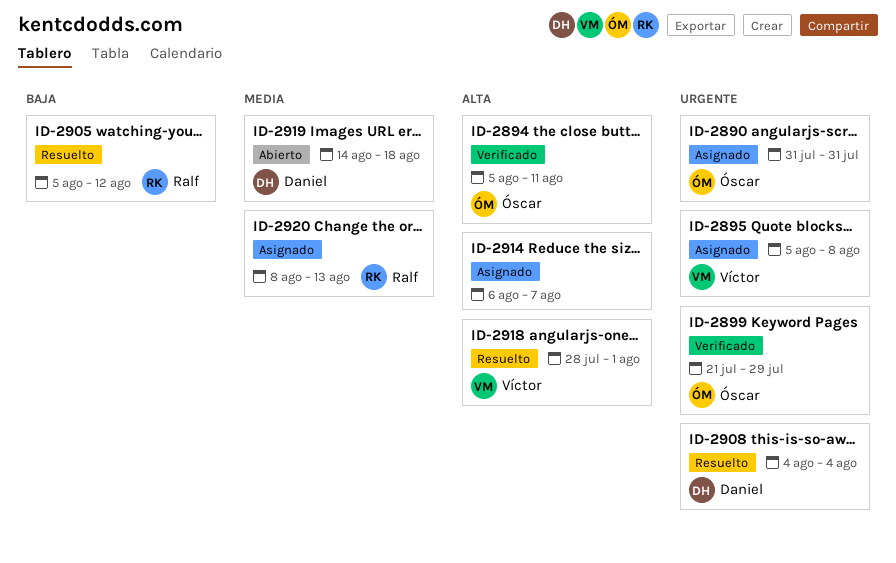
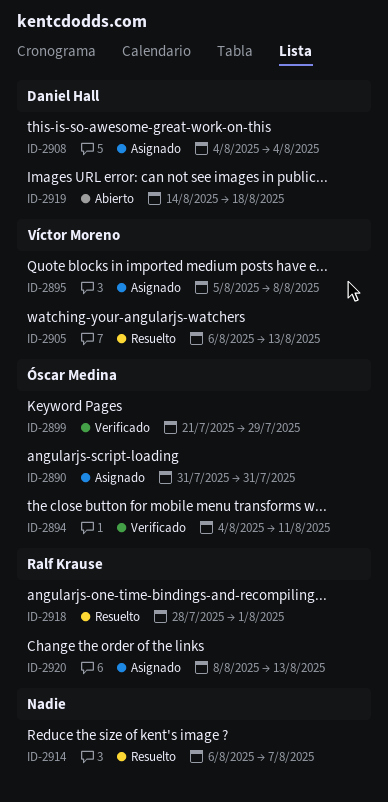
ID-2894, start: Aug 5 -> Aug 4
ID-2905, owner: Ralf Krause -> Víctor Moreno
ID-2905, start: Aug 5 -> Aug 6
ID-2905, due: Aug 12 -> Aug 13
ID-2908, status: Resuelto -> Asignado
ID-2914, status: Asignado -> Resuelto
ID-2918, owner: Víctor Moreno -> Ralf Krause

